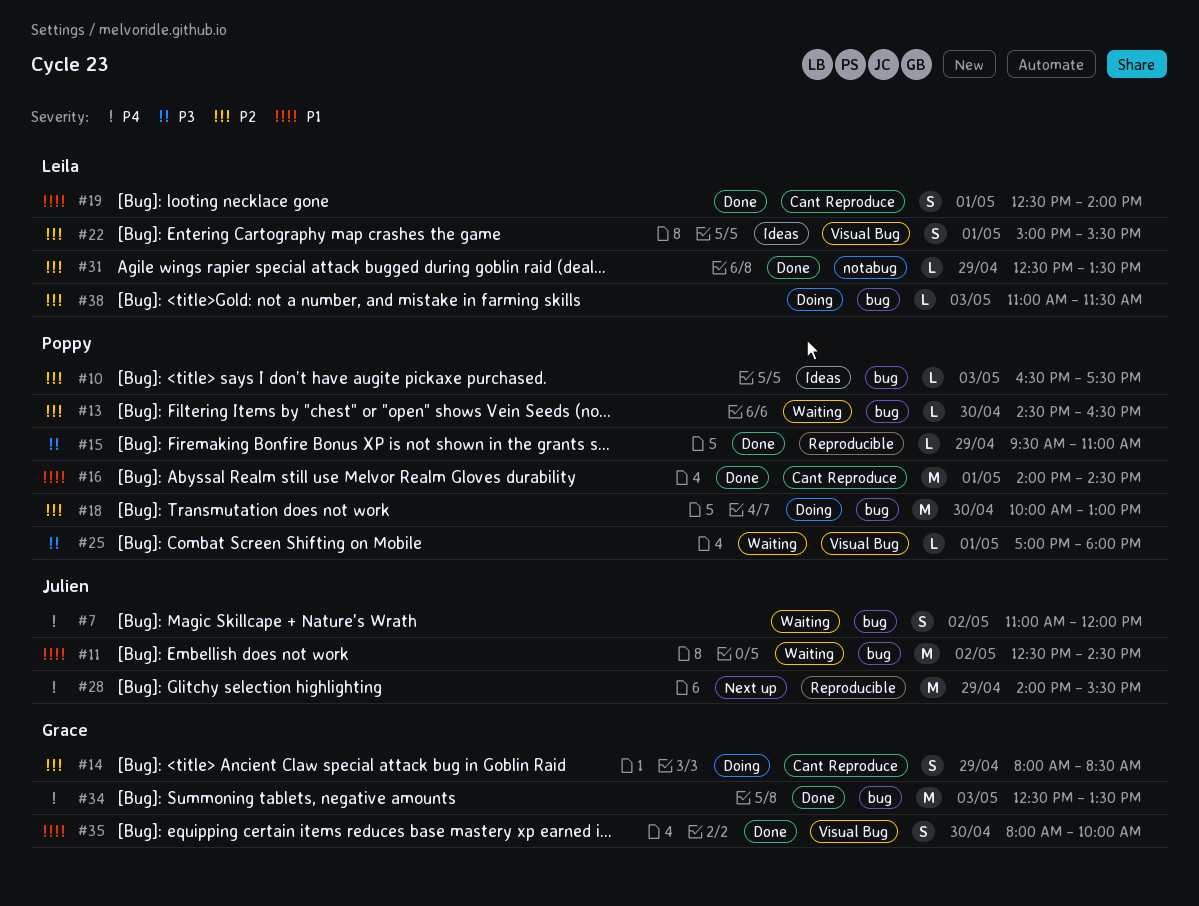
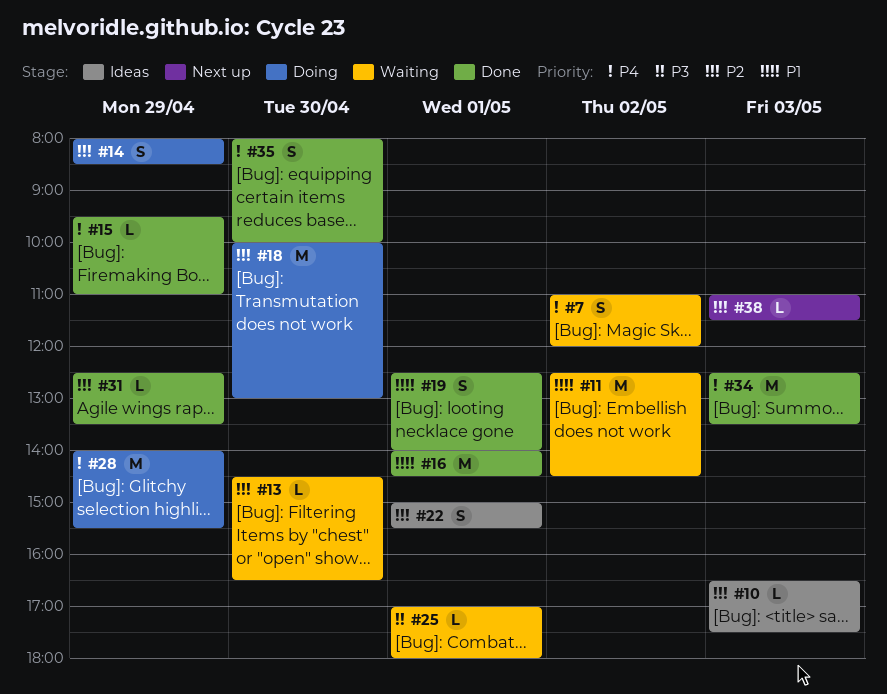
#15, priority: P3 -> P4
#28, status: Next up -> Doing
#35, priority: P1 -> P4
#38, status: Doing -> Next up

